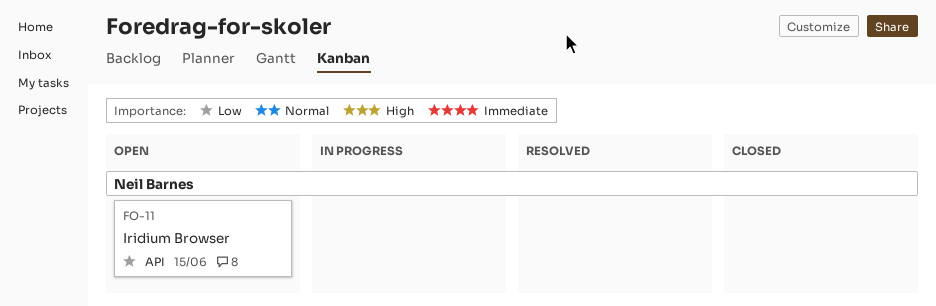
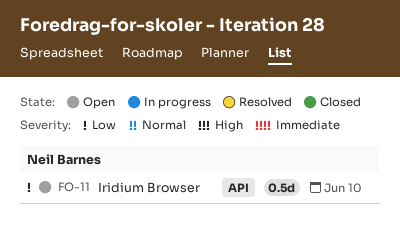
FO-11, due: Jun 15 -> Jun 10

